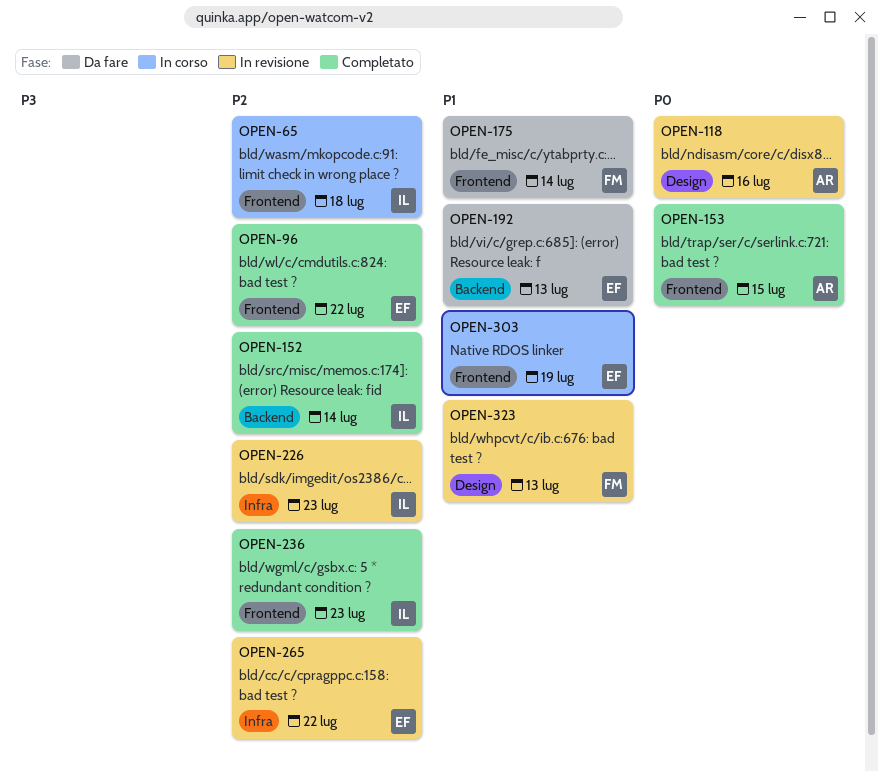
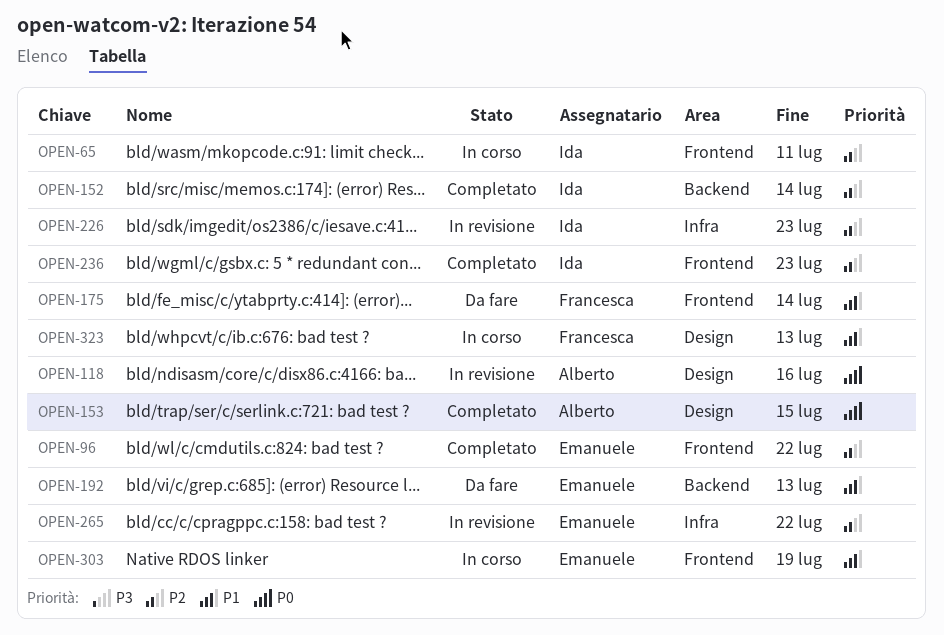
OPEN-65, due: Jul 18 -> Jul 11
OPEN-153, label: Frontend -> Design
OPEN-323, status: In revisione -> In corso

